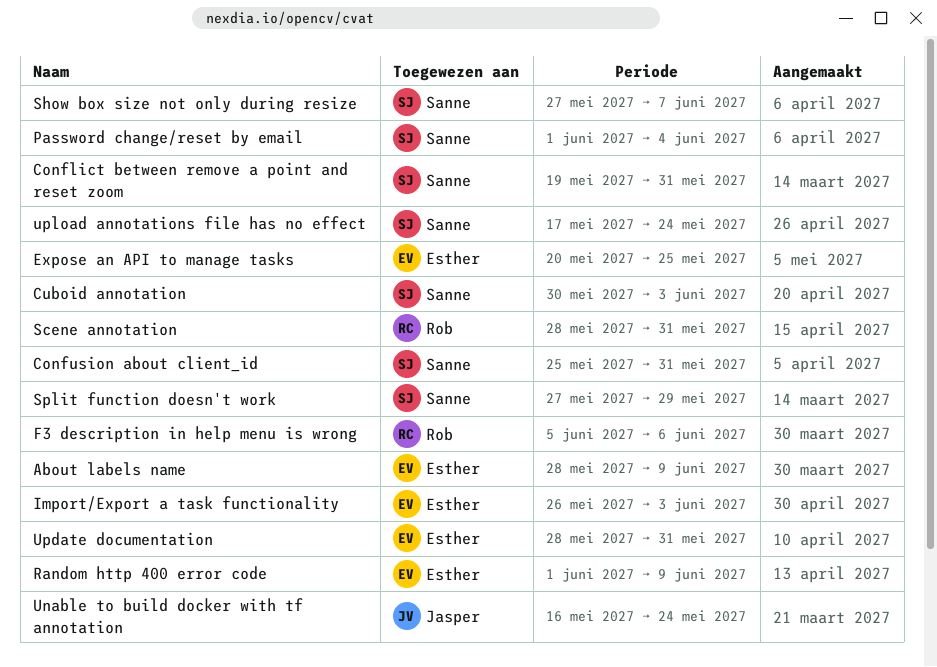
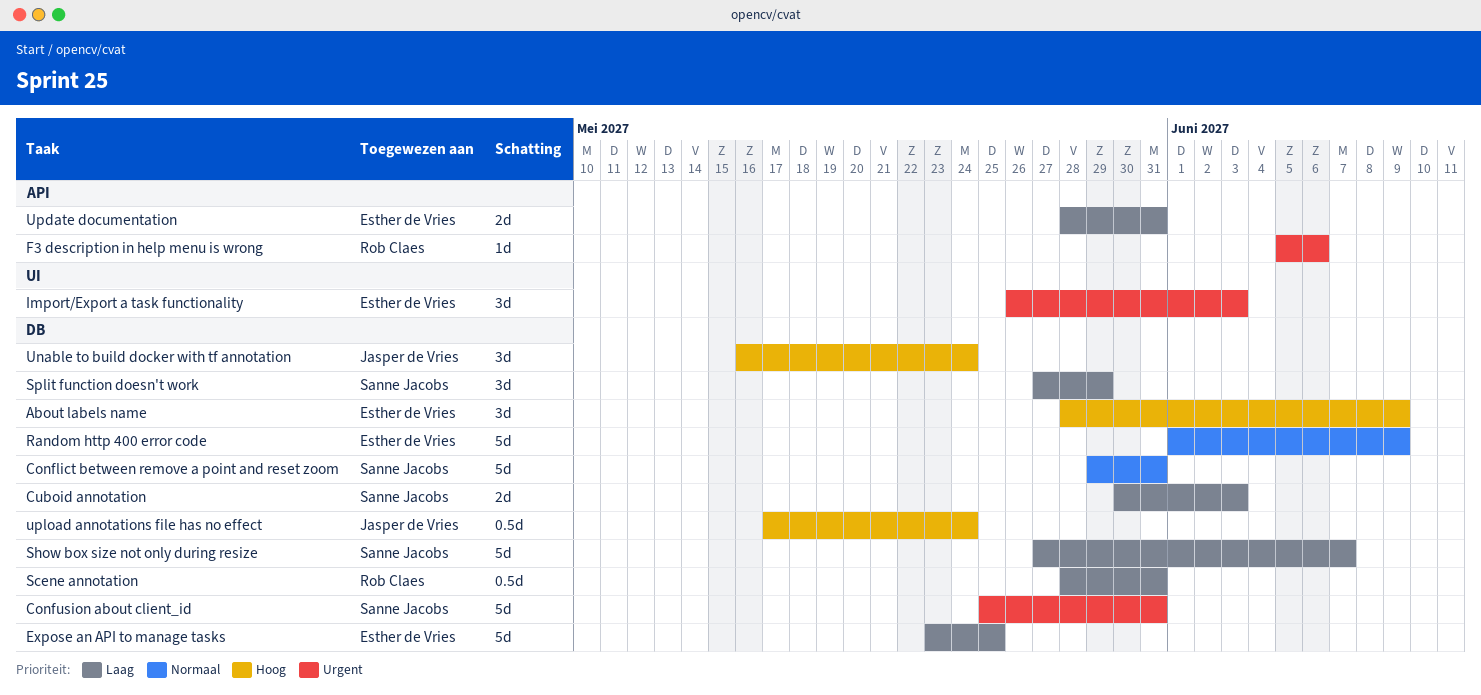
Conflict between remove a point and reset zoom, start: May 19 -> May 29
Expose an API to manage tasks, start: May 20 -> May 23
Password change/reset by email: present -> none
upload annotations file has no effect, owner: Sanne Jacobs -> Jasper de Vries

